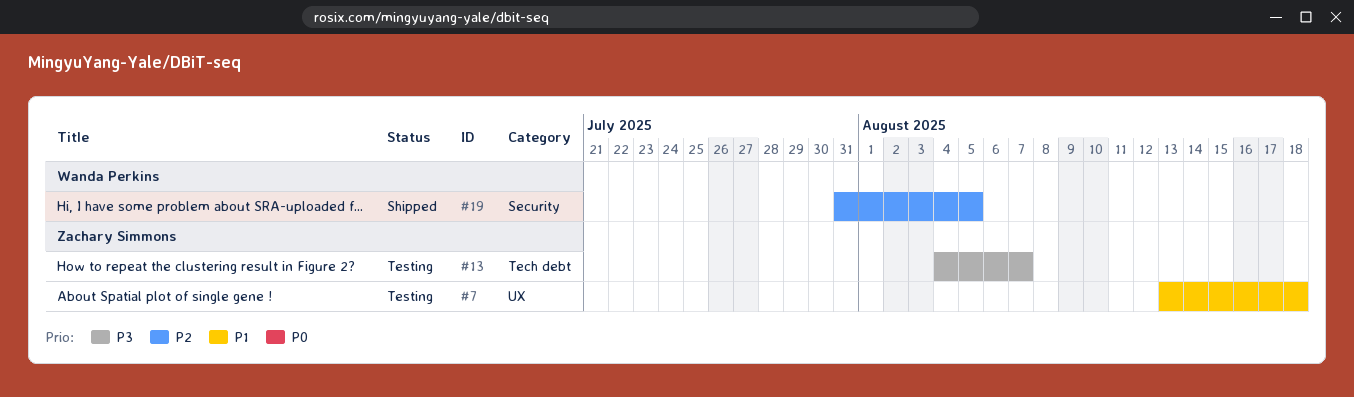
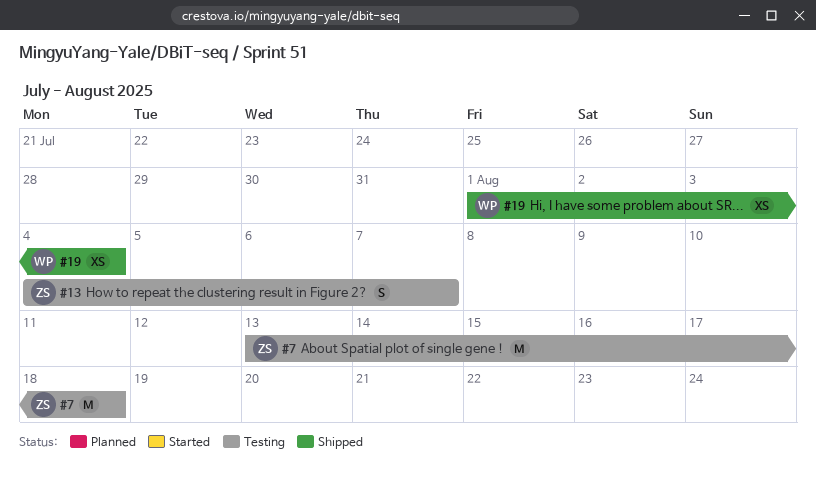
#19, start: Jul 31 -> Aug 1
#19, due: Aug 5 -> Aug 4

